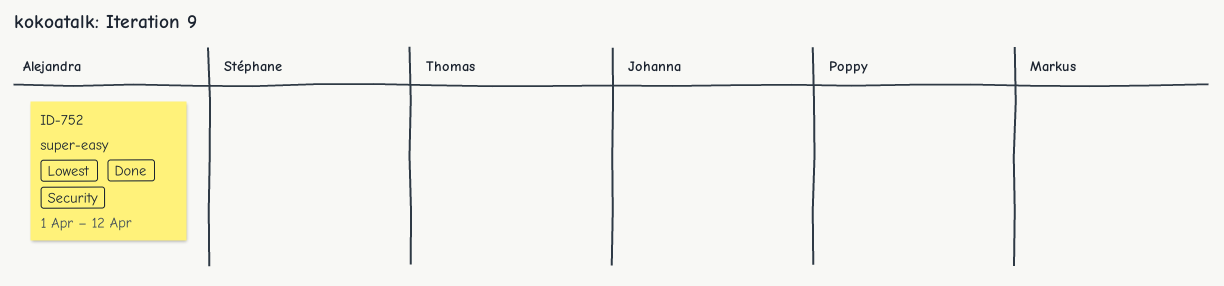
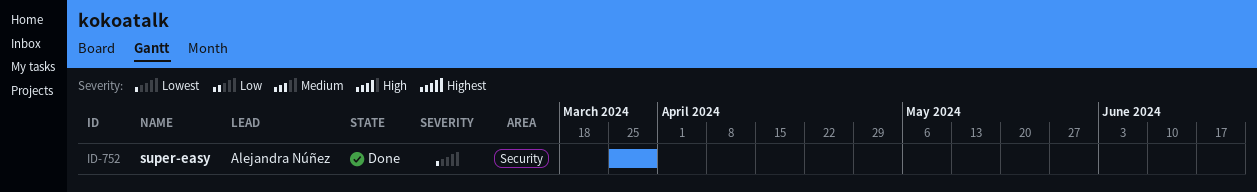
ID-752, start: Apr 1 -> Mar 25
ID-752, due: Apr 12 -> Mar 29

